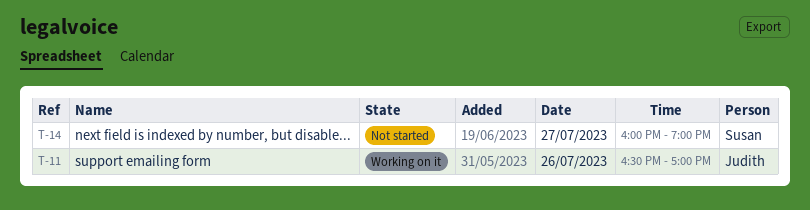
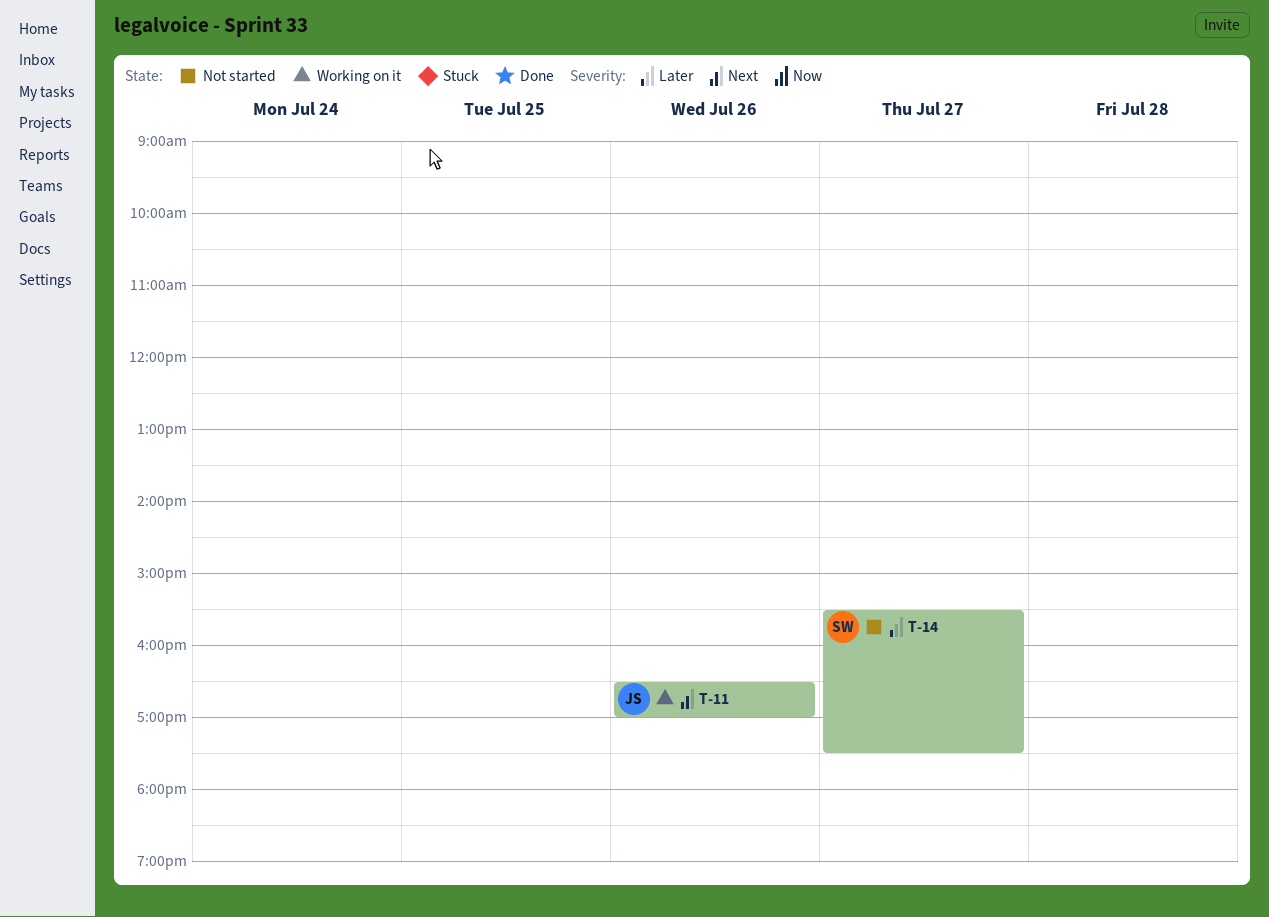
T-14, begins: 16:00 -> 15:30
T-14, ends: 19:00 -> 17:30

